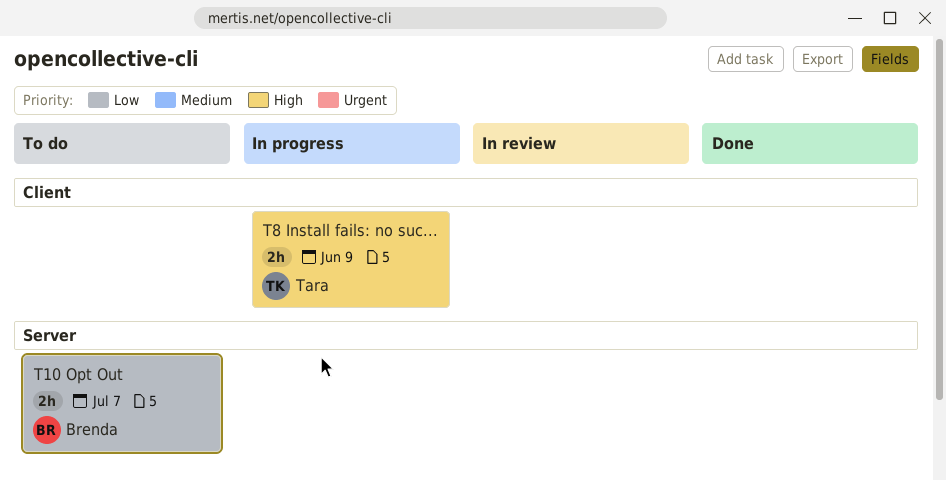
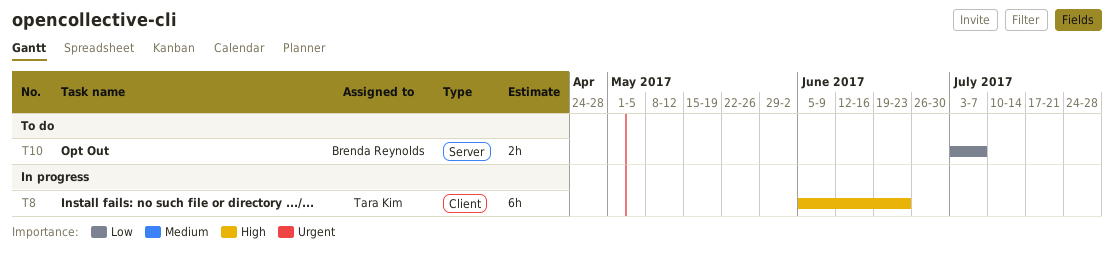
T8, estimate: 2h -> 6h
T8, due: Jun 9 -> Jun 23

